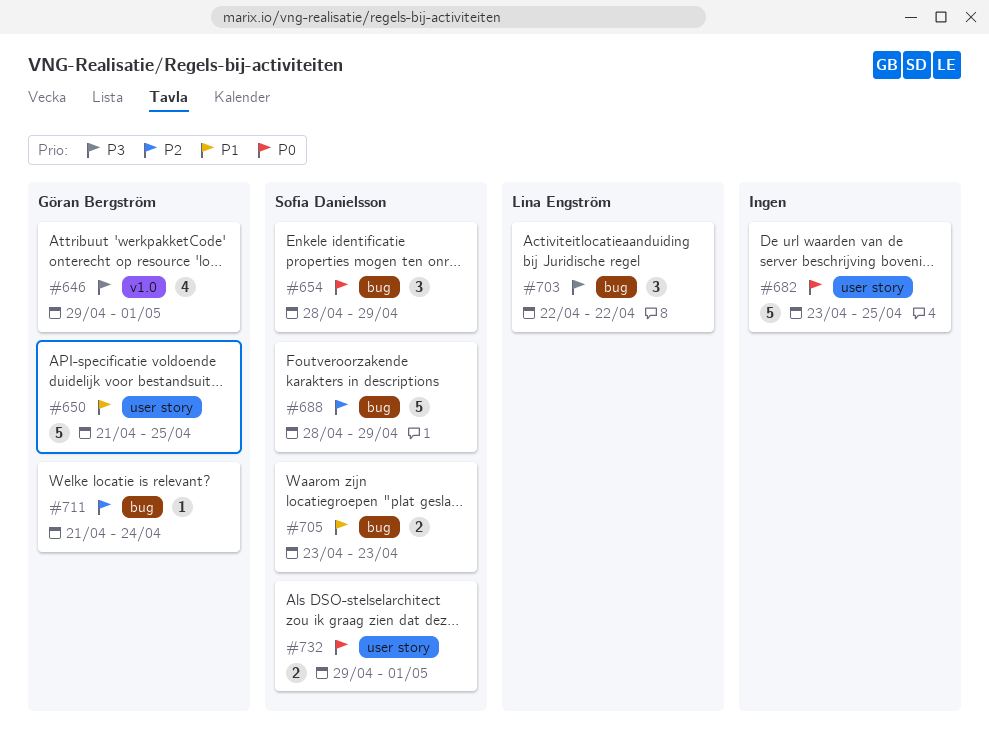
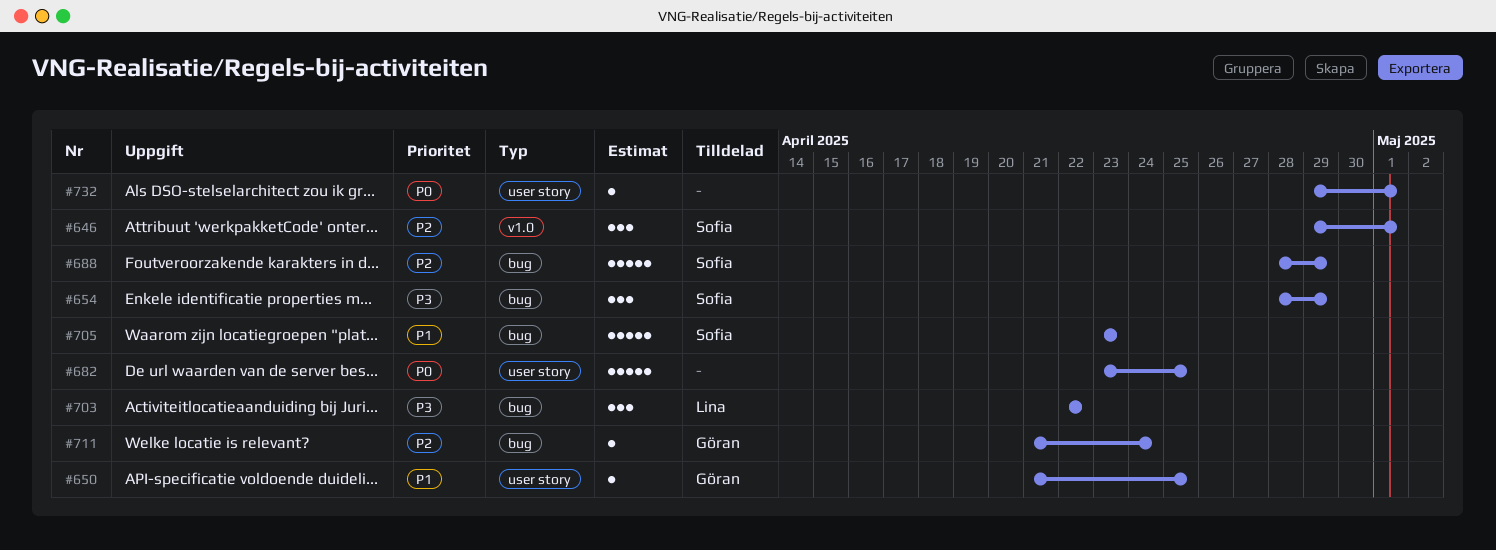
#646, owner: Göran Bergström -> Sofia Danielsson
#646, priority: P3 -> P2
#646, estimate: 4 -> 3
#650, estimate: 5 -> 1
#654, priority: P0 -> P3
#705, estimate: 2 -> 5
#732, owner: Sofia Danielsson -> none
#732, estimate: 2 -> 1

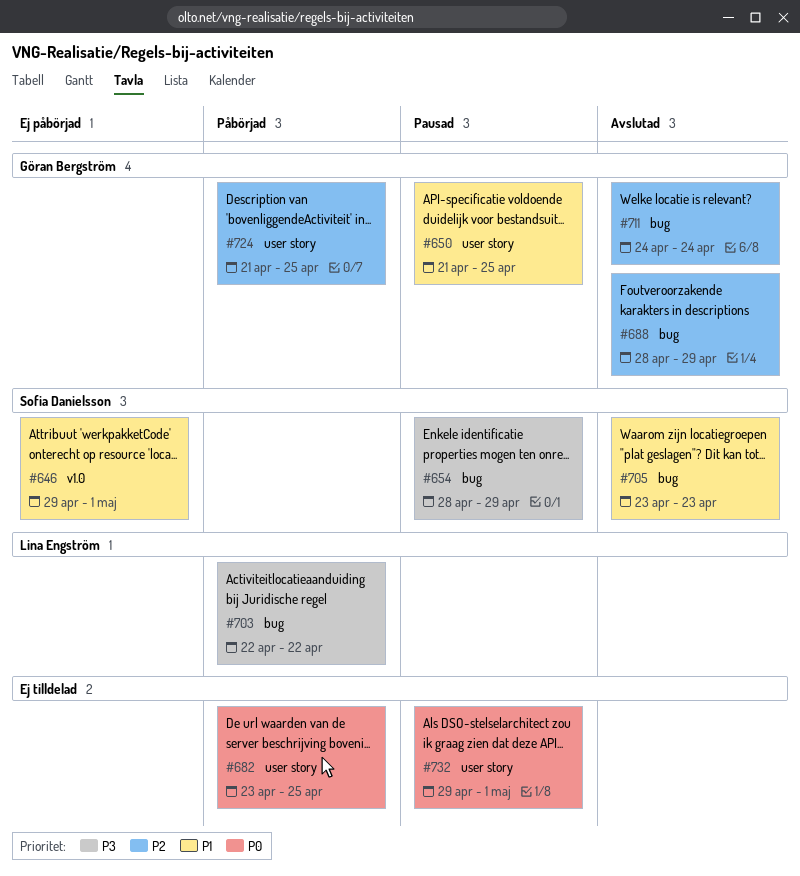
#646, priority: P2 -> P1
#688, owner: Sofia Danielsson -> Göran Bergström
#711, start: Apr 21 -> Apr 24
#724: none -> present

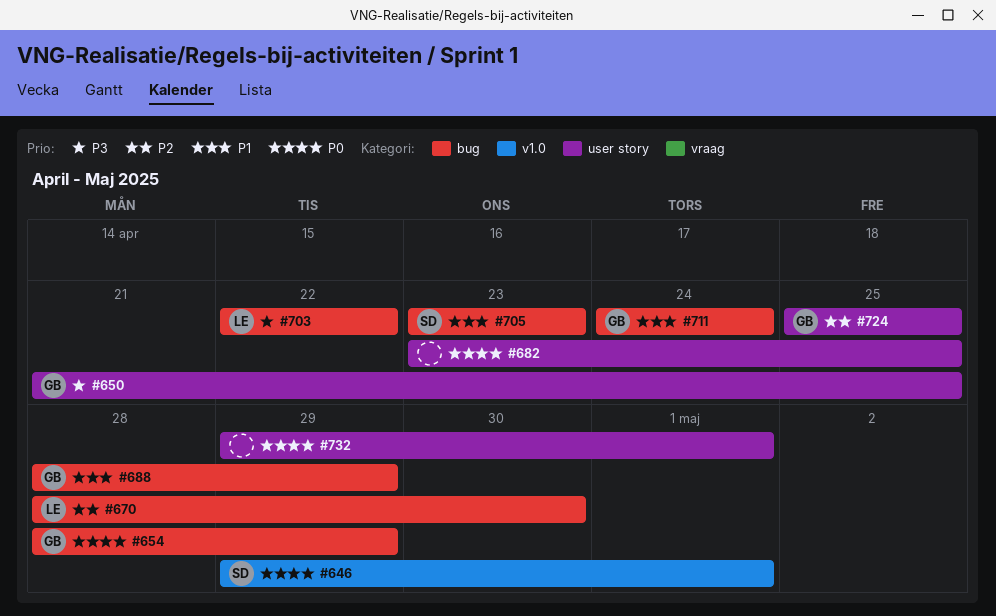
#646, priority: P1 -> P0
#650, priority: P1 -> P3
#654, owner: Sofia Danielsson -> Göran Bergström
#654, priority: P3 -> P0
#670: none -> present
#688, priority: P2 -> P1
#711, priority: P2 -> P1
#724, start: Apr 21 -> Apr 25

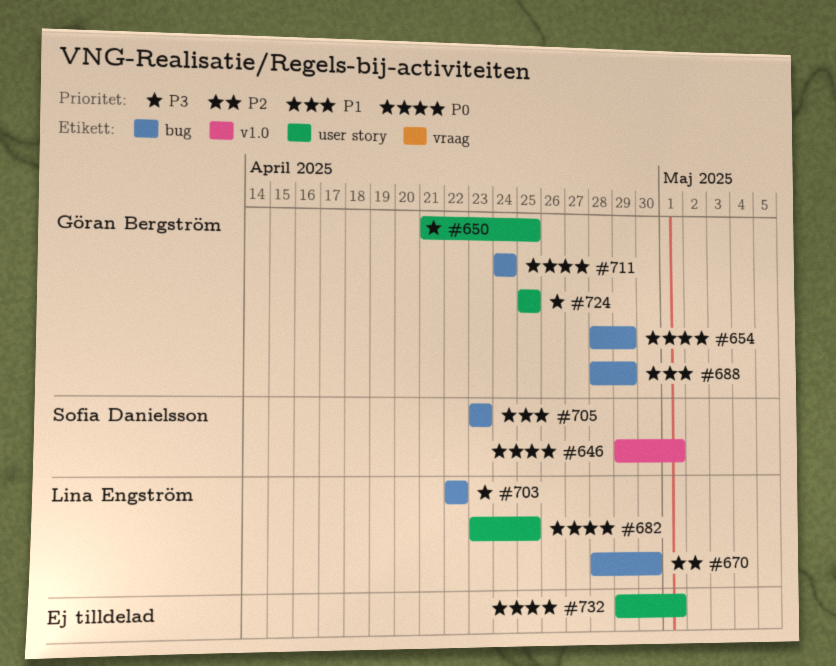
#682, owner: none -> Lina Engström
#711, priority: P1 -> P0
#724, priority: P2 -> P3

